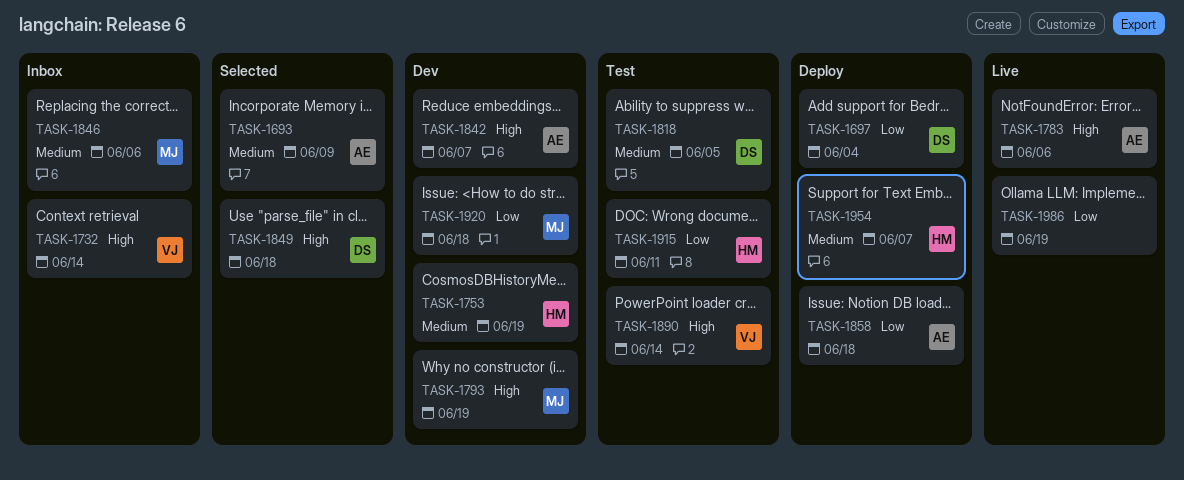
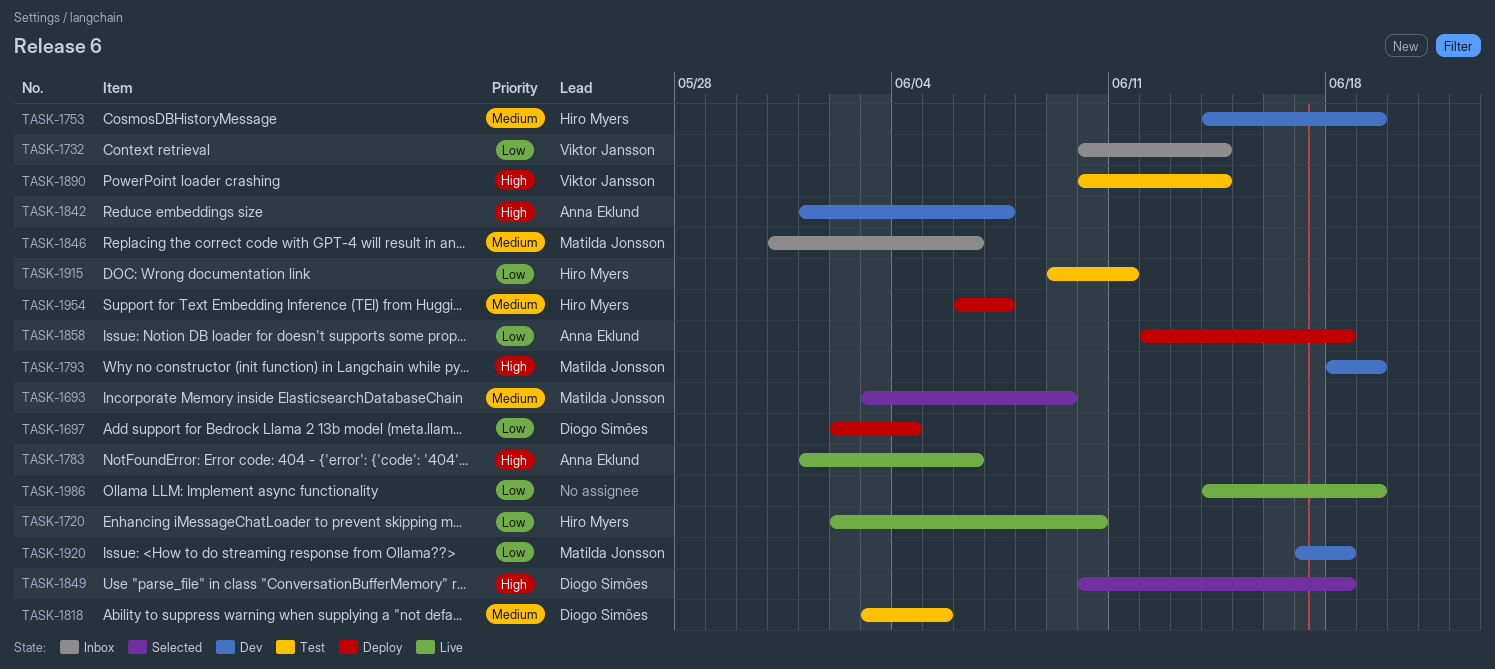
TASK-1693, owner: Anna Eklund -> Matilda Jonsson
TASK-1720: none -> present
TASK-1732, priority: High -> Low

